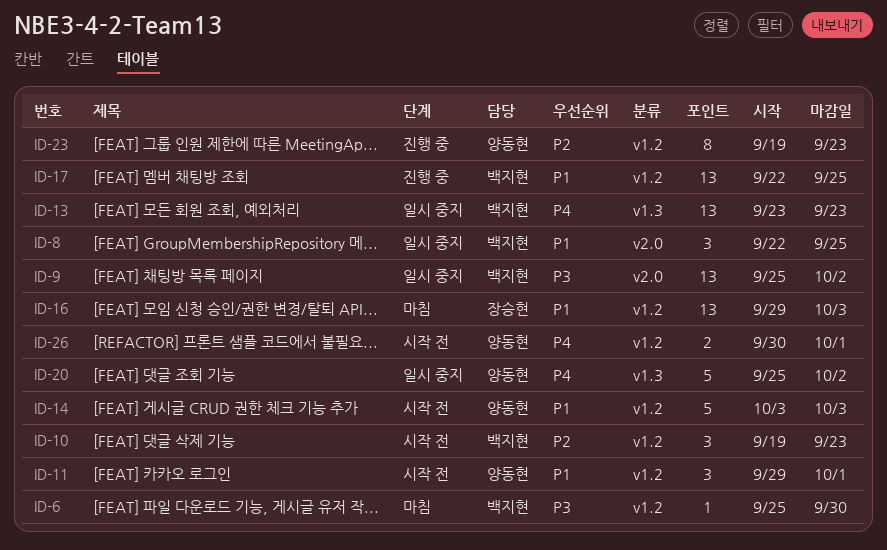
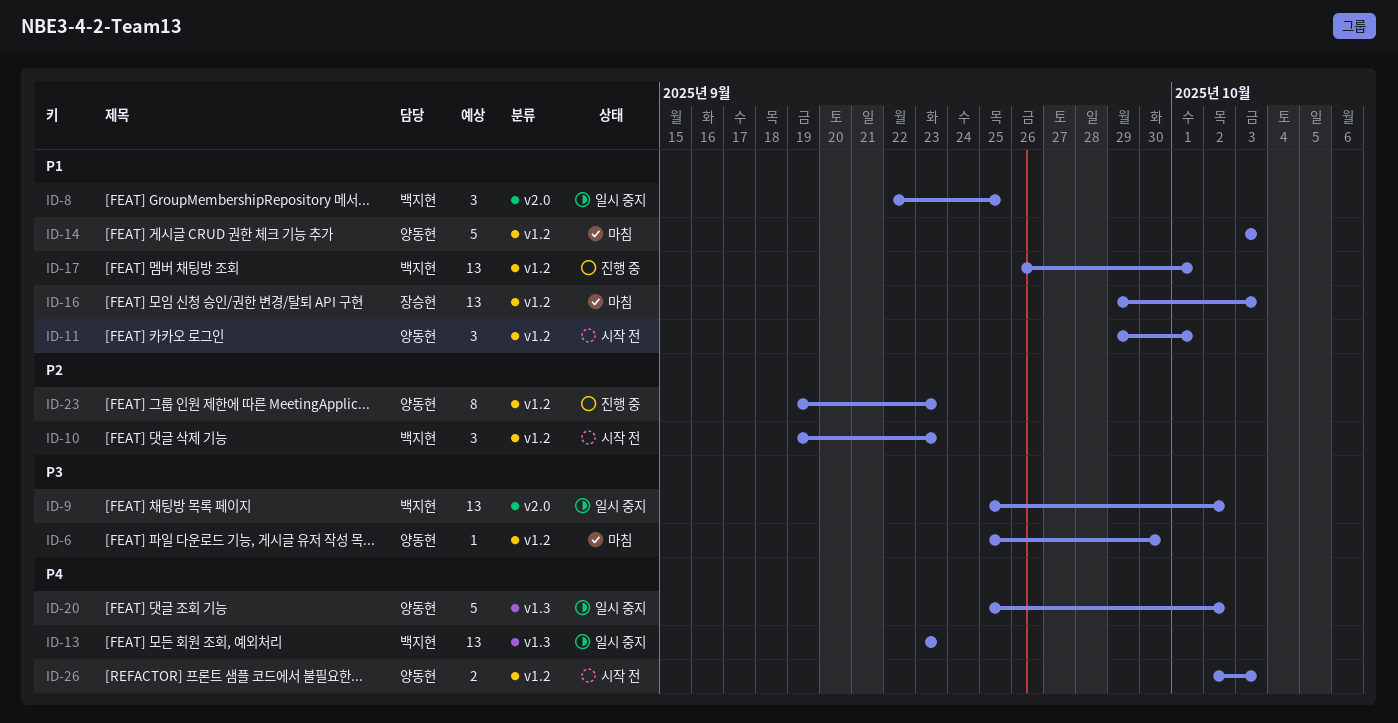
ID-6, owner: 백지현 -> 양동현
ID-14, status: 시작 전 -> 마침
ID-17, start: Sep 22 -> Sep 26
ID-17, due: Sep 25 -> Oct 1
ID-26, start: Sep 30 -> Oct 2
ID-26, due: Oct 1 -> Oct 3

